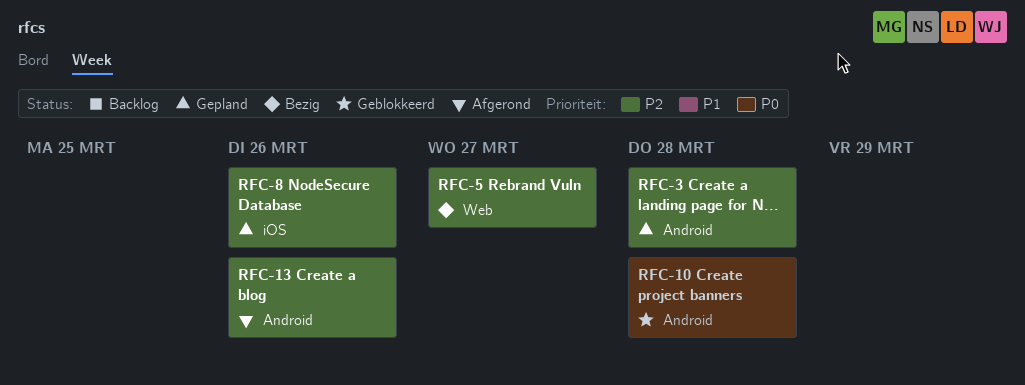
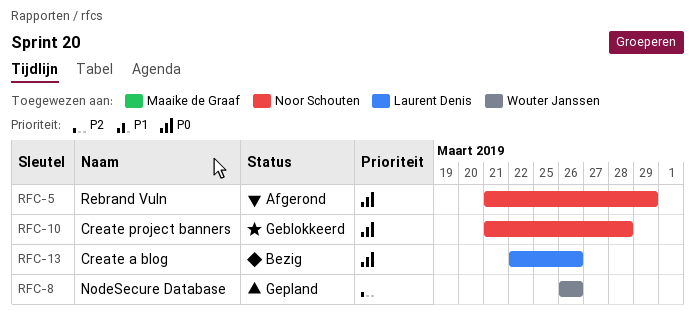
RFC-3: present -> none
RFC-5, status: Bezig -> Afgerond
RFC-5, priority: P2 -> P0
RFC-5, due: Mar 27 -> Mar 29
RFC-13, status: Afgerond -> Bezig
RFC-13, priority: P2 -> P0

